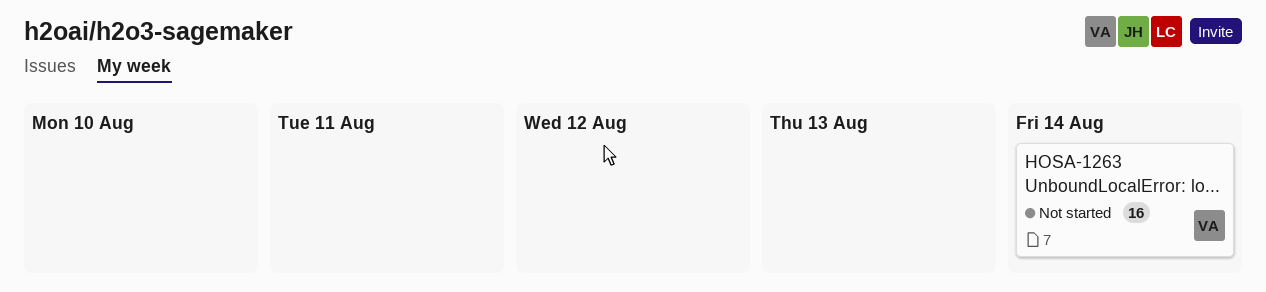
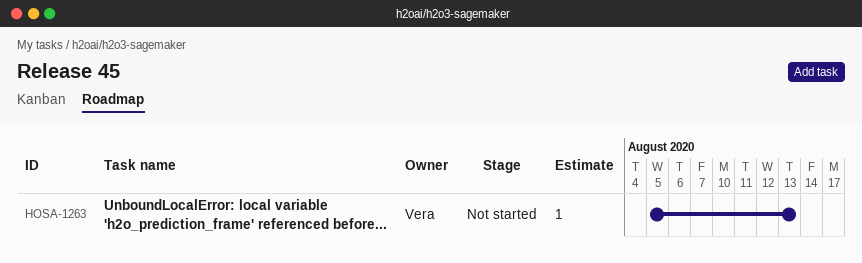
HOSA-1263, estimate: 16 -> 1
HOSA-1263, due: Aug 14 -> Aug 13

